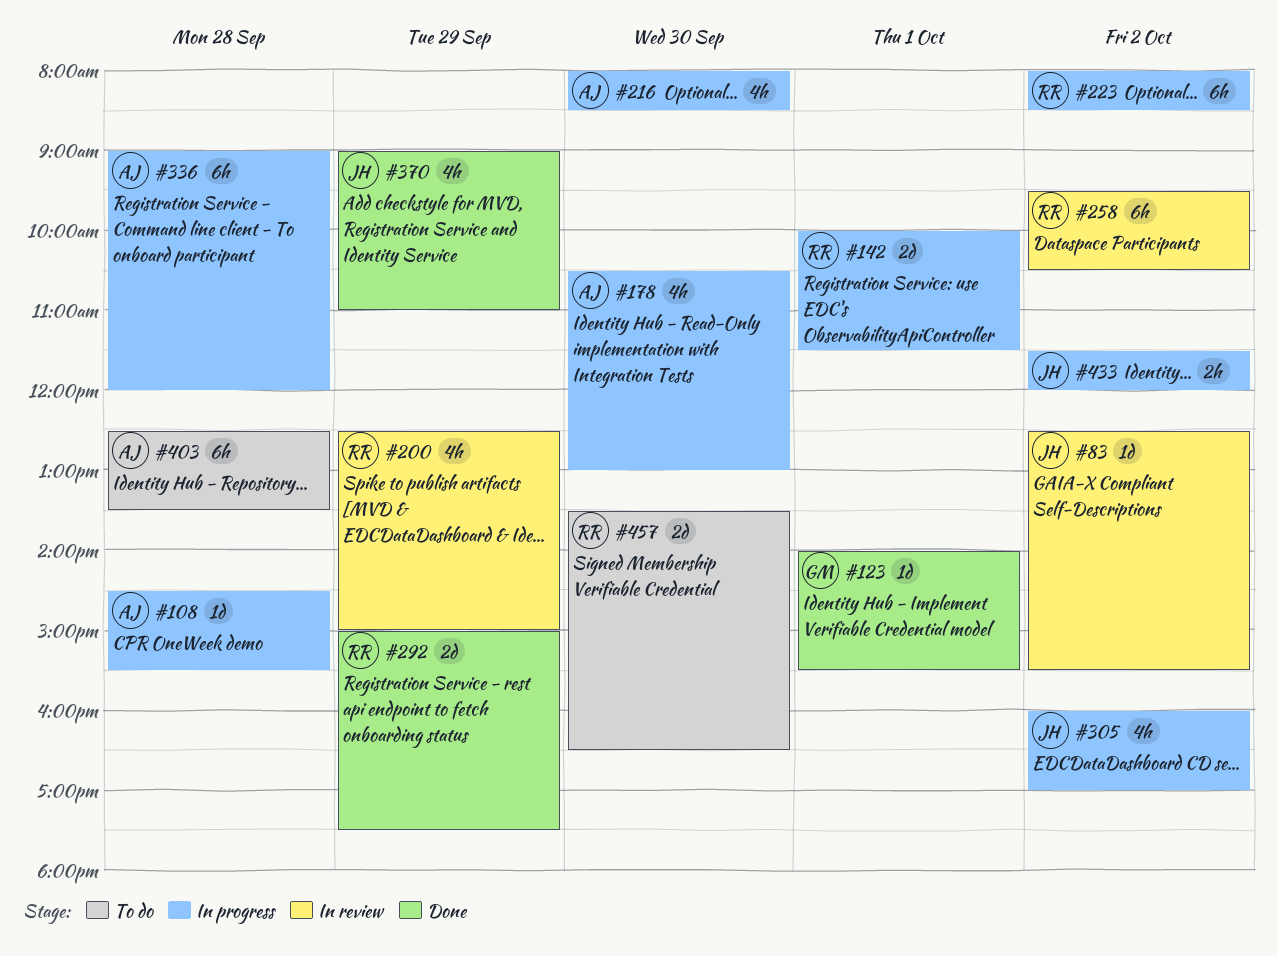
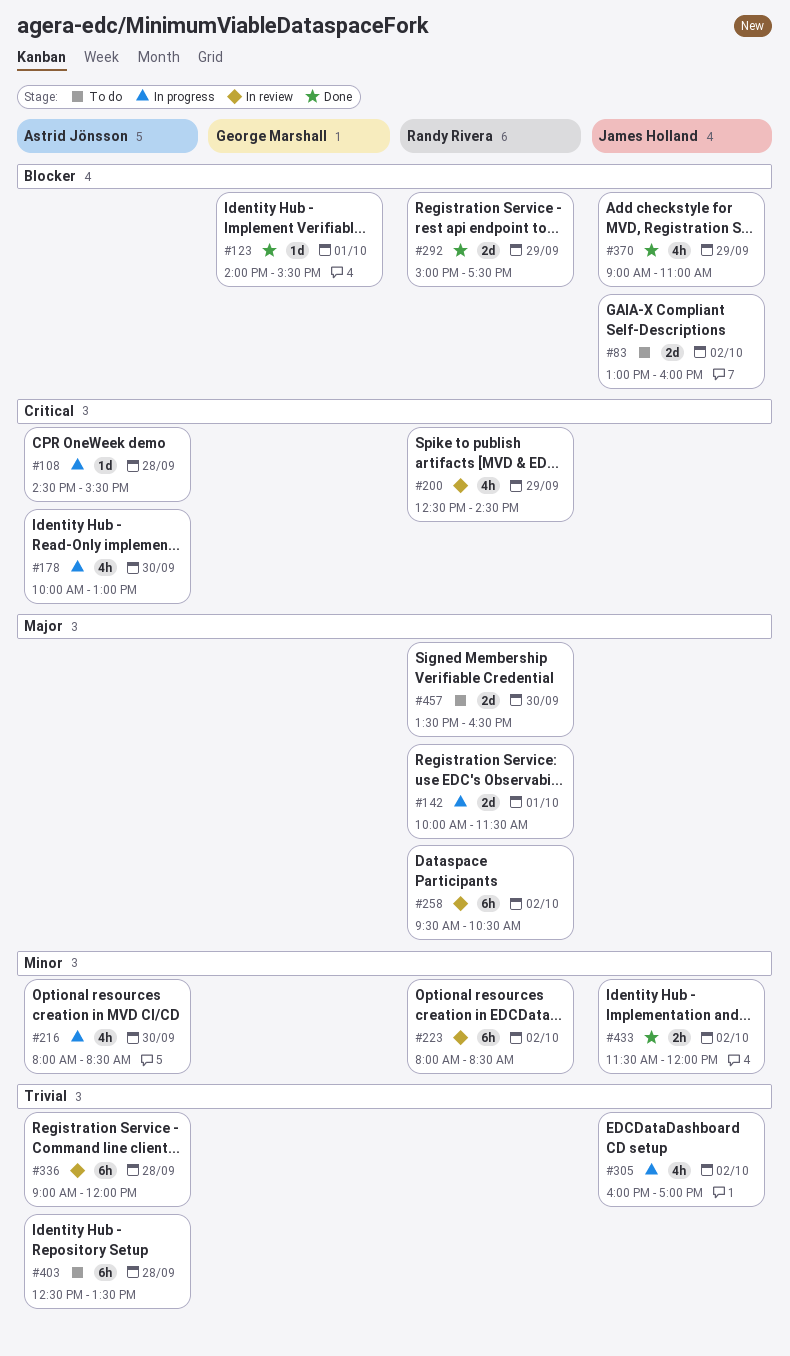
#83, status: In review -> To do
#83, estimate: 1d -> 2d
#83, begins: 12:30 -> 13:00
#83, ends: 15:30 -> 16:00
#178, begins: 10:30 -> 10:00
#200, ends: 15:00 -> 14:30
#223, status: In progress -> In review
#336, status: In progress -> In review
#433, status: In progress -> Done

